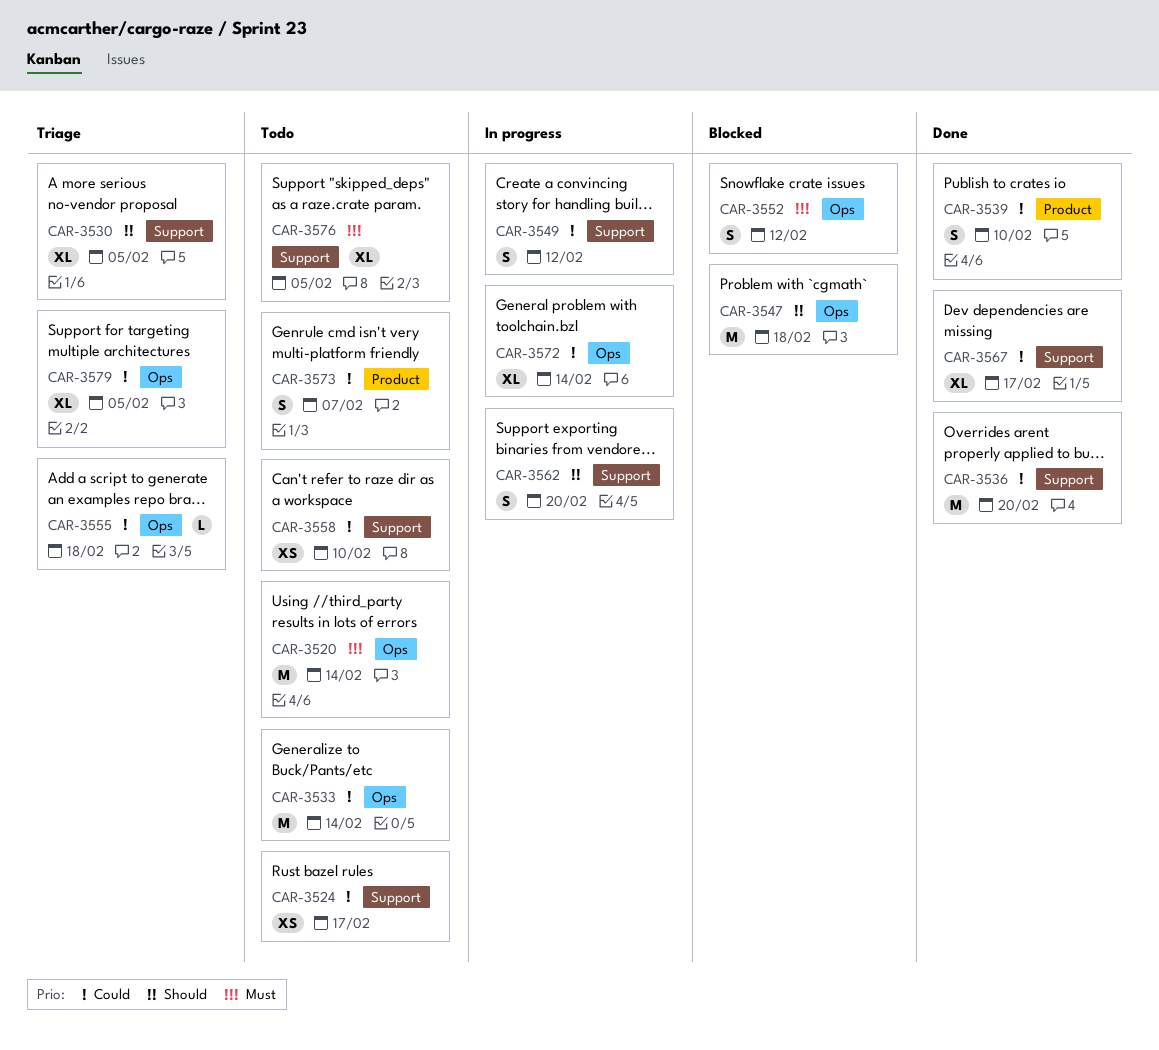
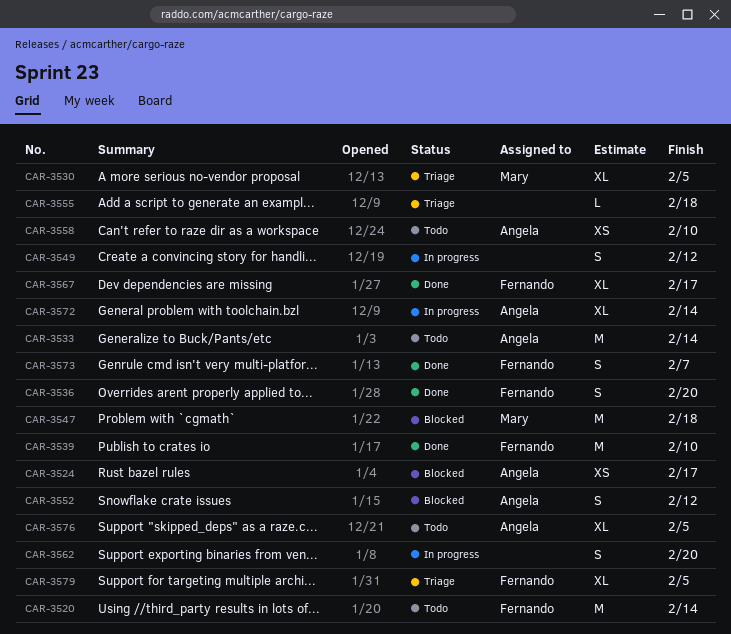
CAR-3524, status: Todo -> Blocked
CAR-3536, estimate: M -> S
CAR-3539, estimate: S -> M
CAR-3573, status: Todo -> Done

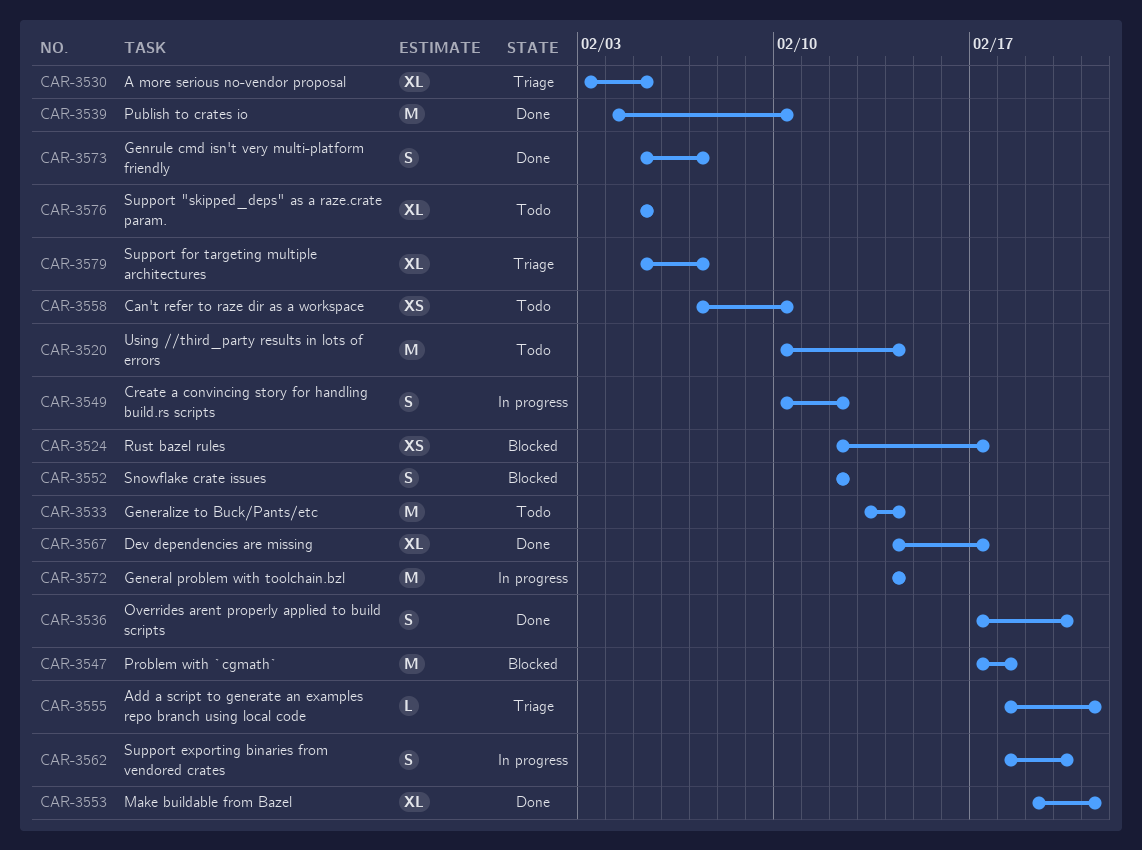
CAR-3553: none -> present
CAR-3555, due: Feb 18 -> Feb 21
CAR-3572, estimate: XL -> M
CAR-3579, due: Feb 5 -> Feb 7

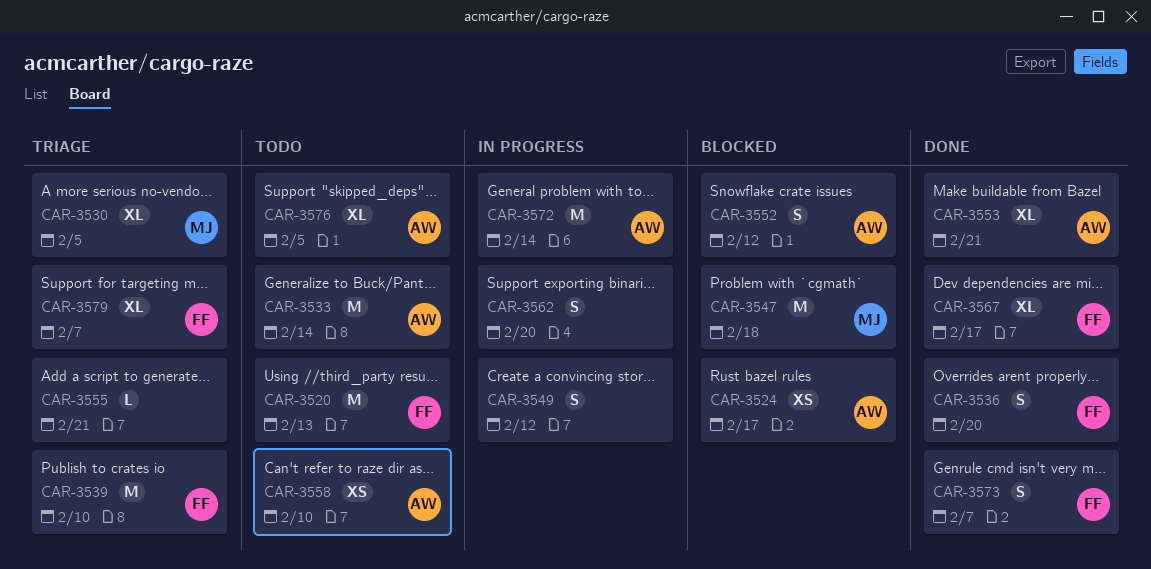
CAR-3520, due: Feb 14 -> Feb 13
CAR-3539, status: Done -> Triage

